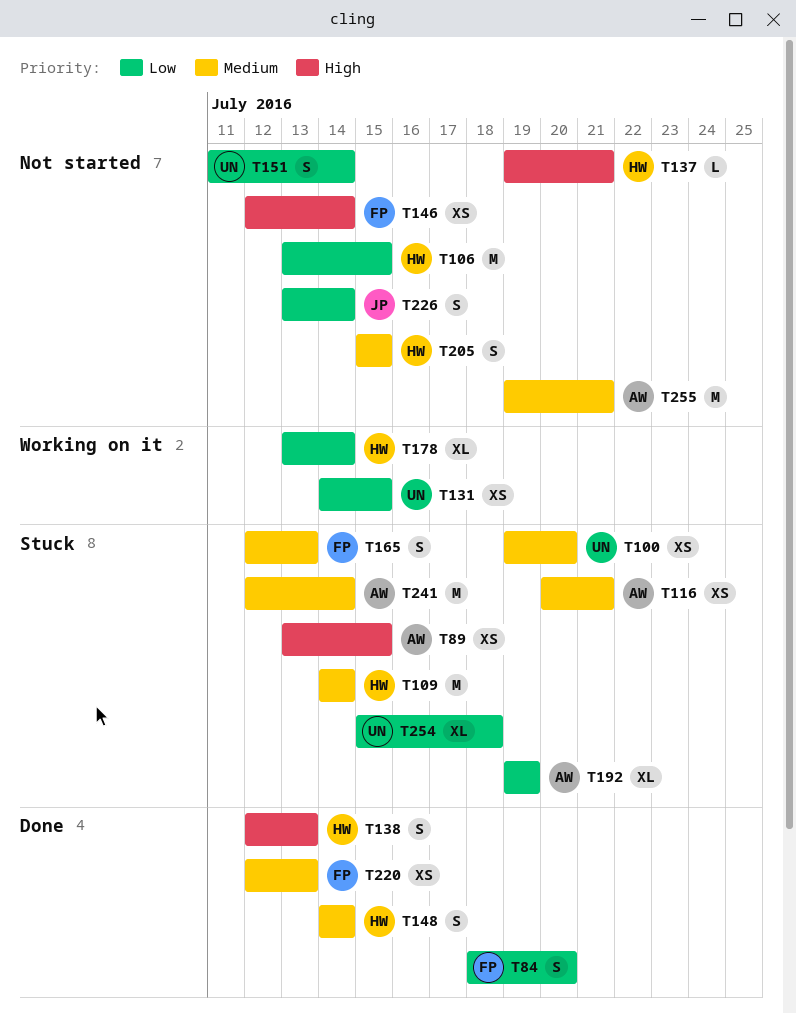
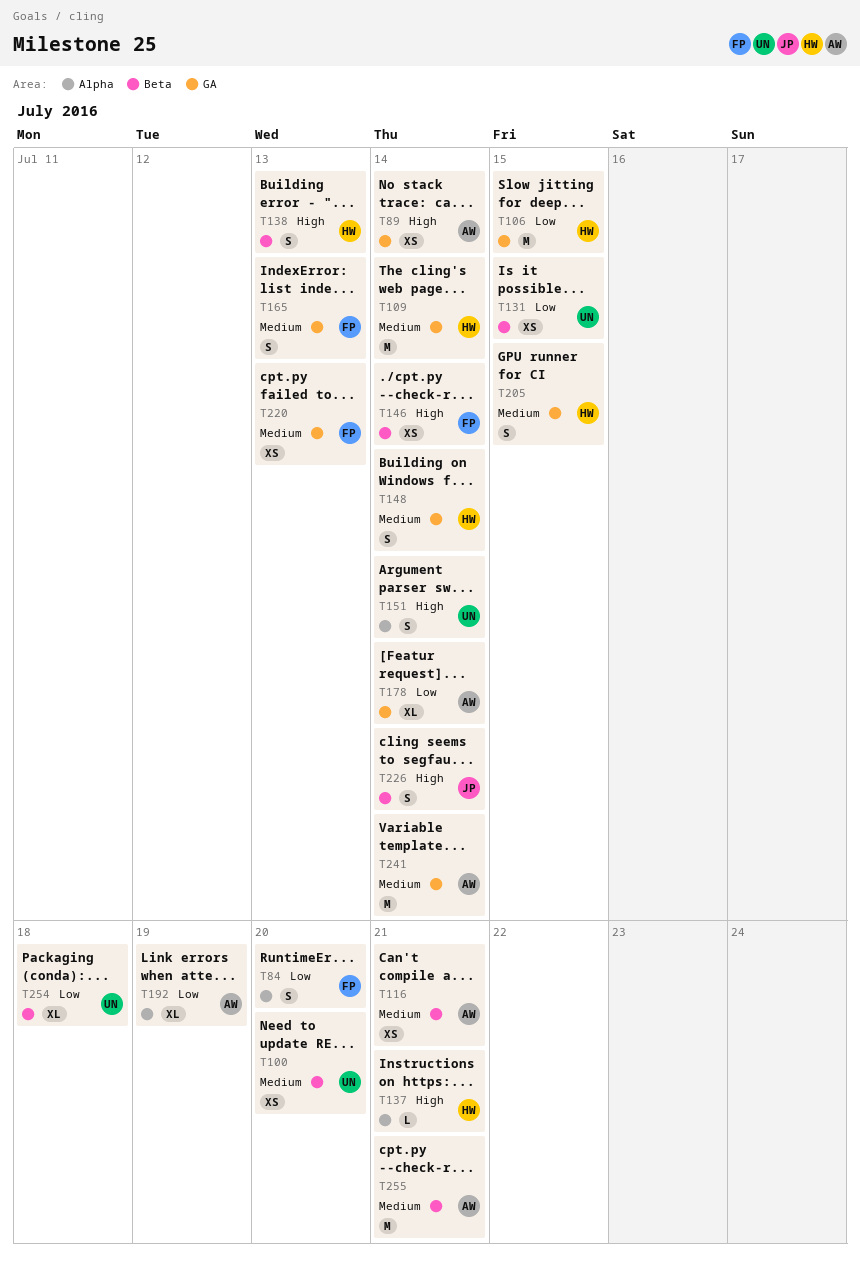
T89, due: Jul 15 -> Jul 14
T151, priority: Low -> High
T178, owner: HW -> AW
T226, priority: Low -> High

